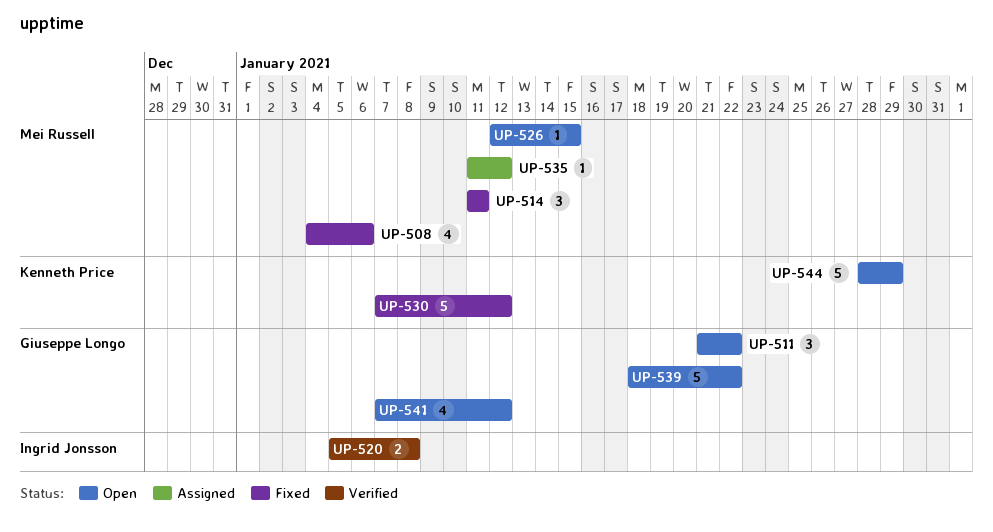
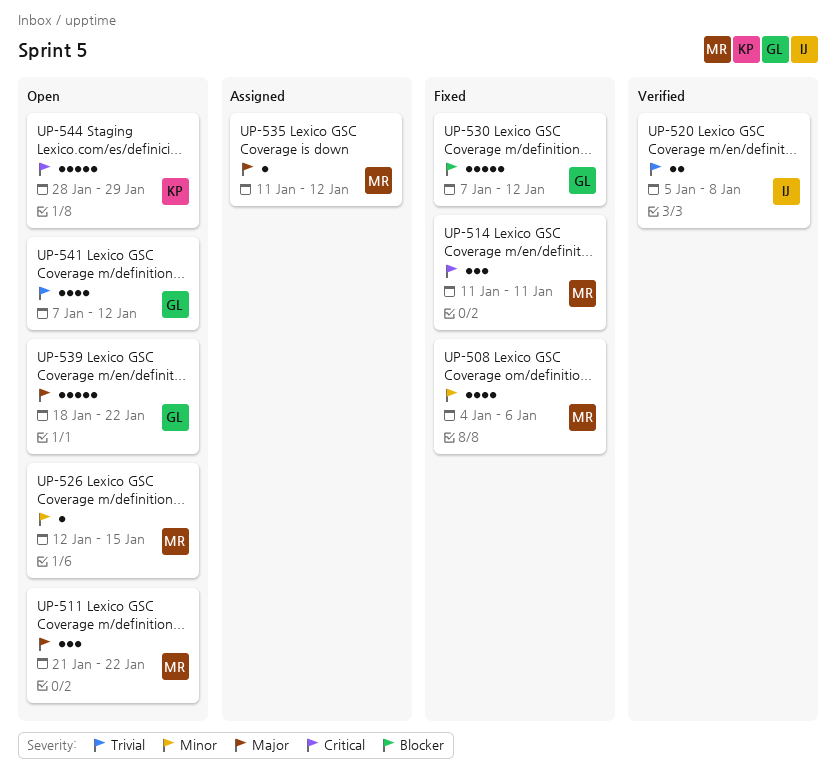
UP-511, owner: Giuseppe Longo -> Mei Russell
UP-530, owner: Kenneth Price -> Giuseppe Longo

